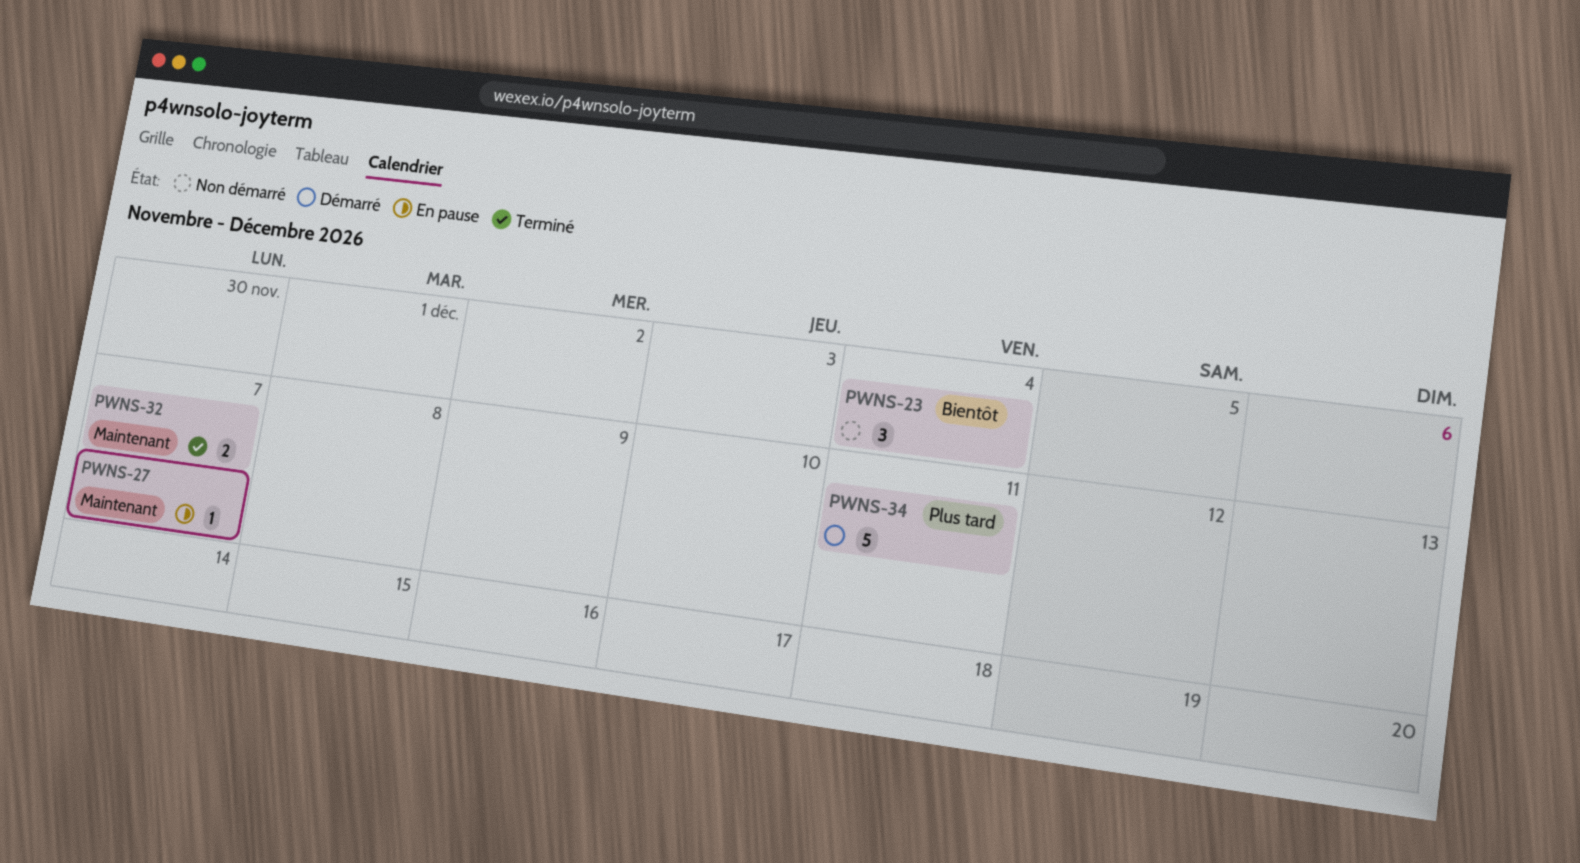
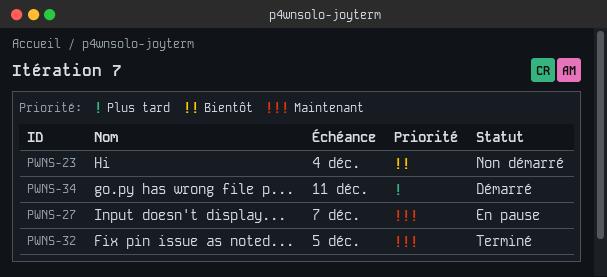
PWNS-32, due: Dec 7 -> Dec 5

